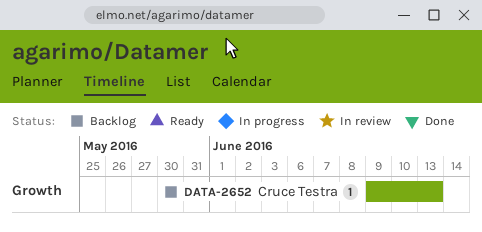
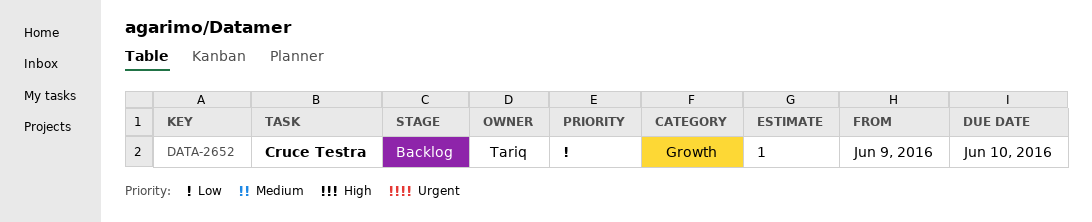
DATA-2652, due: Jun 13 -> Jun 10

